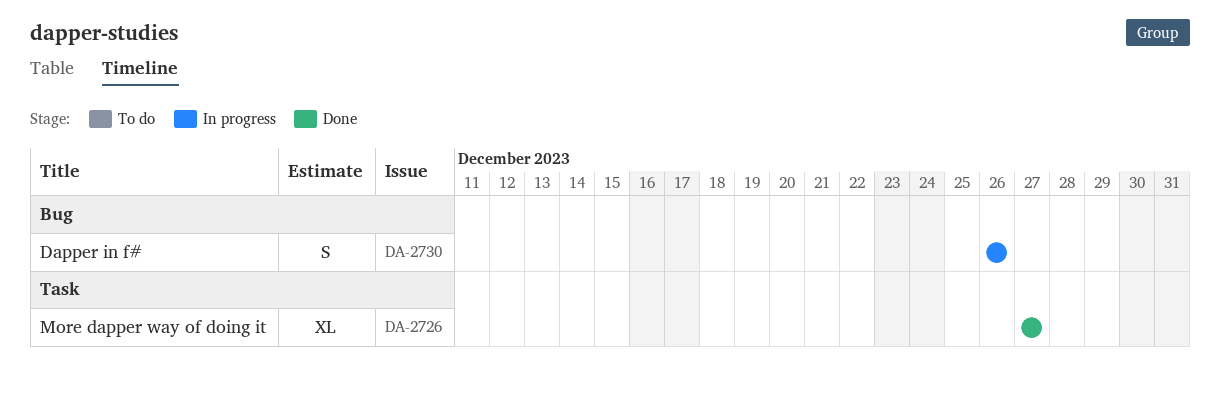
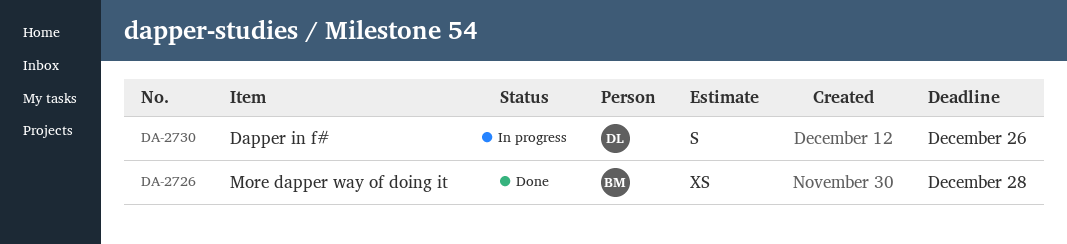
DA-2726, estimate: XL -> XS
DA-2726, due: Dec 27 -> Dec 28

